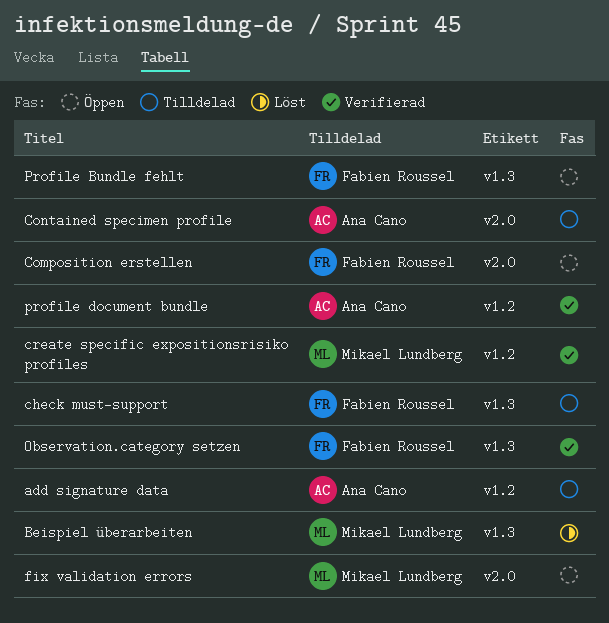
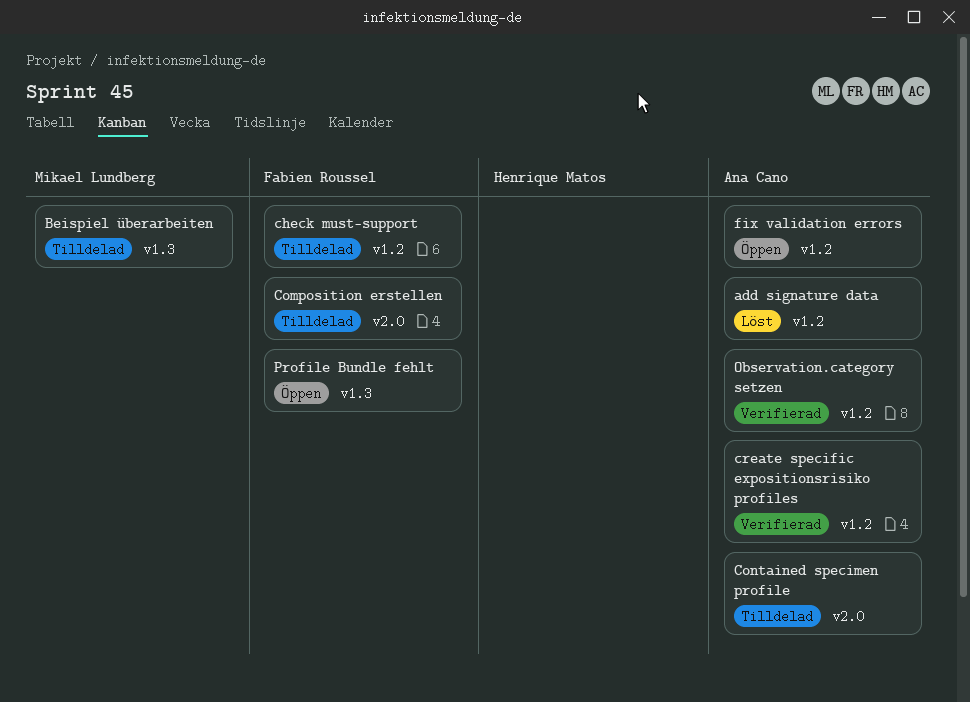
add signature data, status: Tilldelad -> Löst
Beispiel überarbeiten, status: Löst -> Tilldelad
check must-support, label: v1.3 -> v1.2
Composition erstellen, status: Öppen -> Tilldelad
create specific expositionsrisiko profiles, owner: Mikael Lundberg -> Ana Cano
fix validation errors, owner: Mikael Lundberg -> Ana Cano
fix validation errors, label: v2.0 -> v1.2
Observation.category setzen, owner: Fabien Roussel -> Ana Cano
Observation.category setzen, label: v1.3 -> v1.2
profile document bundle: present -> none

